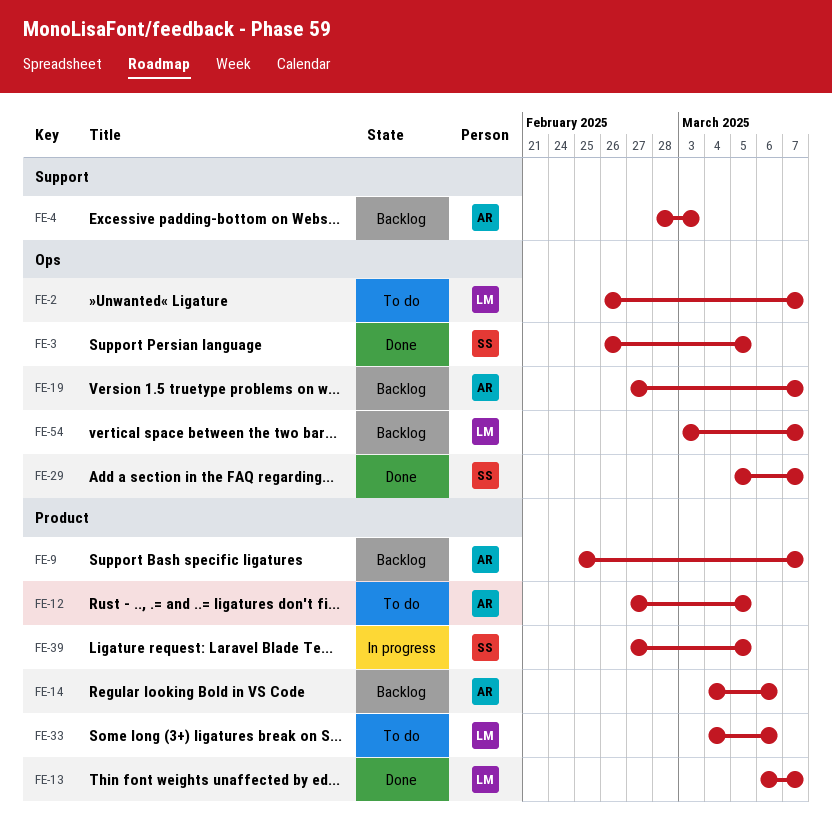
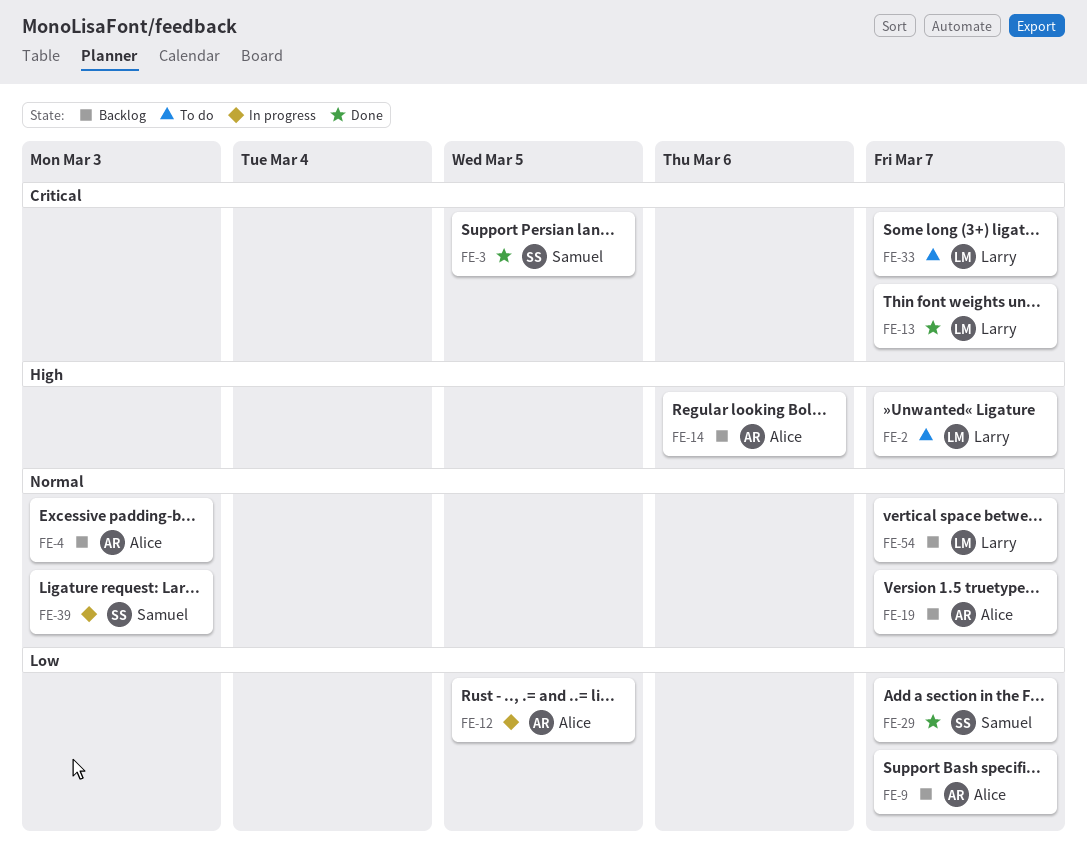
FE-12, status: To do -> In progress
FE-33, due: Mar 6 -> Mar 7
FE-39, due: Mar 5 -> Mar 3

